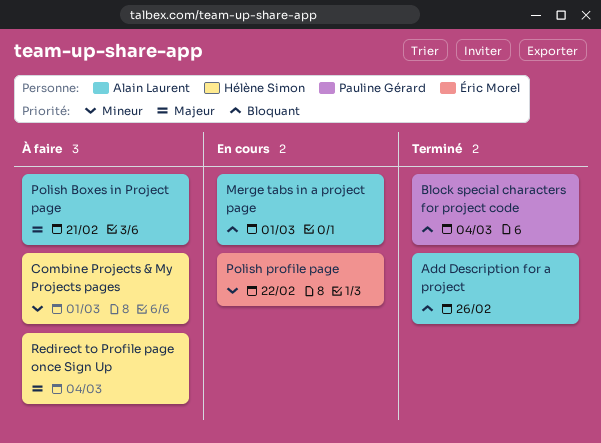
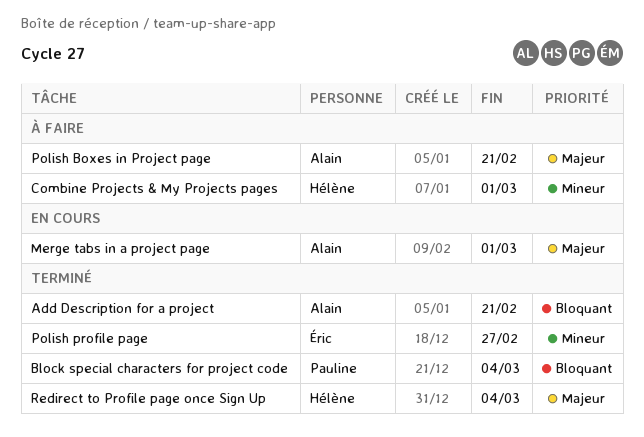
Add Description for a project, due: Feb 26 -> Feb 21
Merge tabs in a project page, priority: Bloquant -> Majeur
Polish profile page, status: En cours -> Terminé
Polish profile page, due: Feb 22 -> Feb 27
Redirect to Profile page once Sign Up, status: À faire -> Terminé

